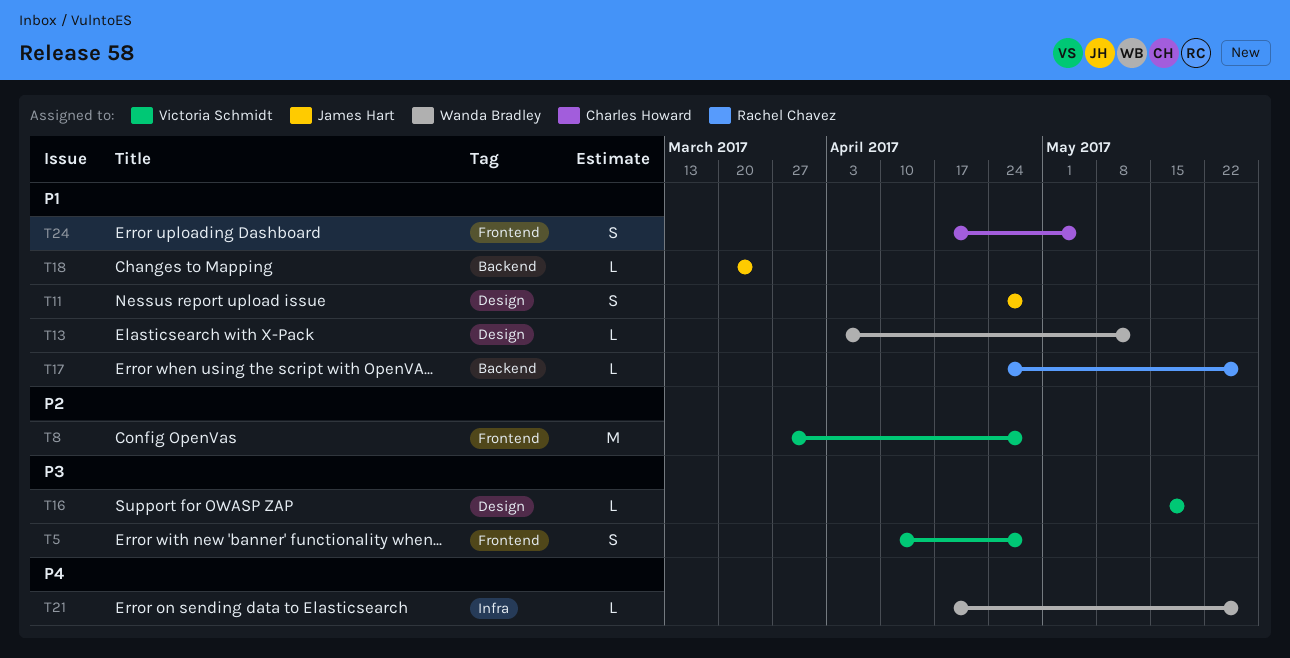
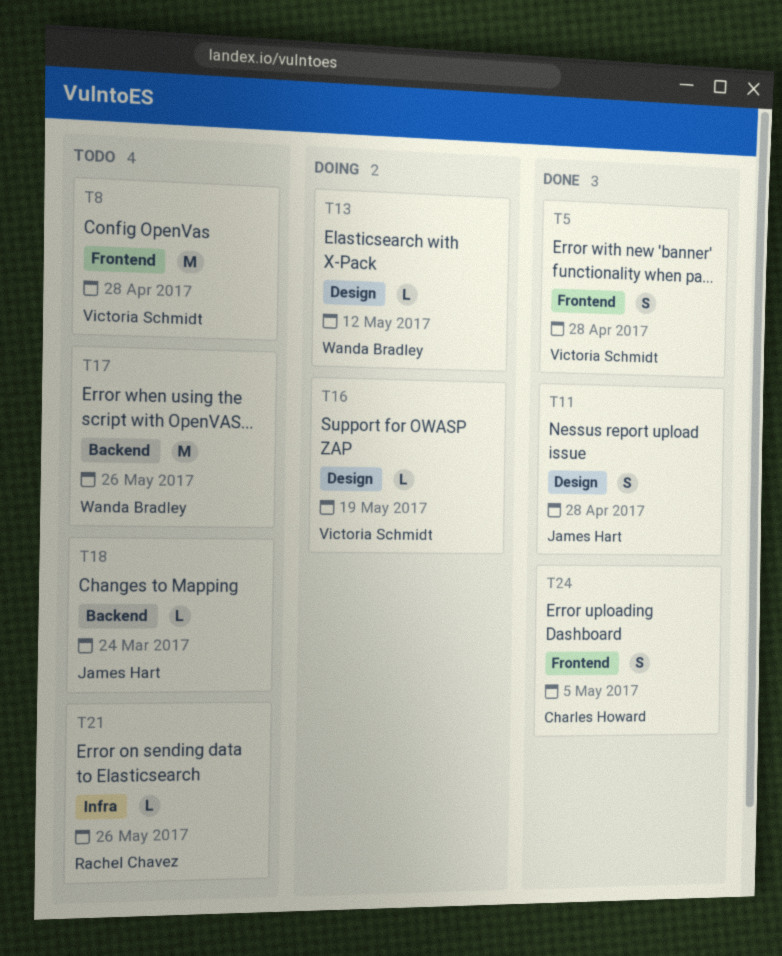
T17, owner: Rachel Chavez -> Wanda Bradley
T17, estimate: L -> M
T21, owner: Wanda Bradley -> Rachel Chavez

